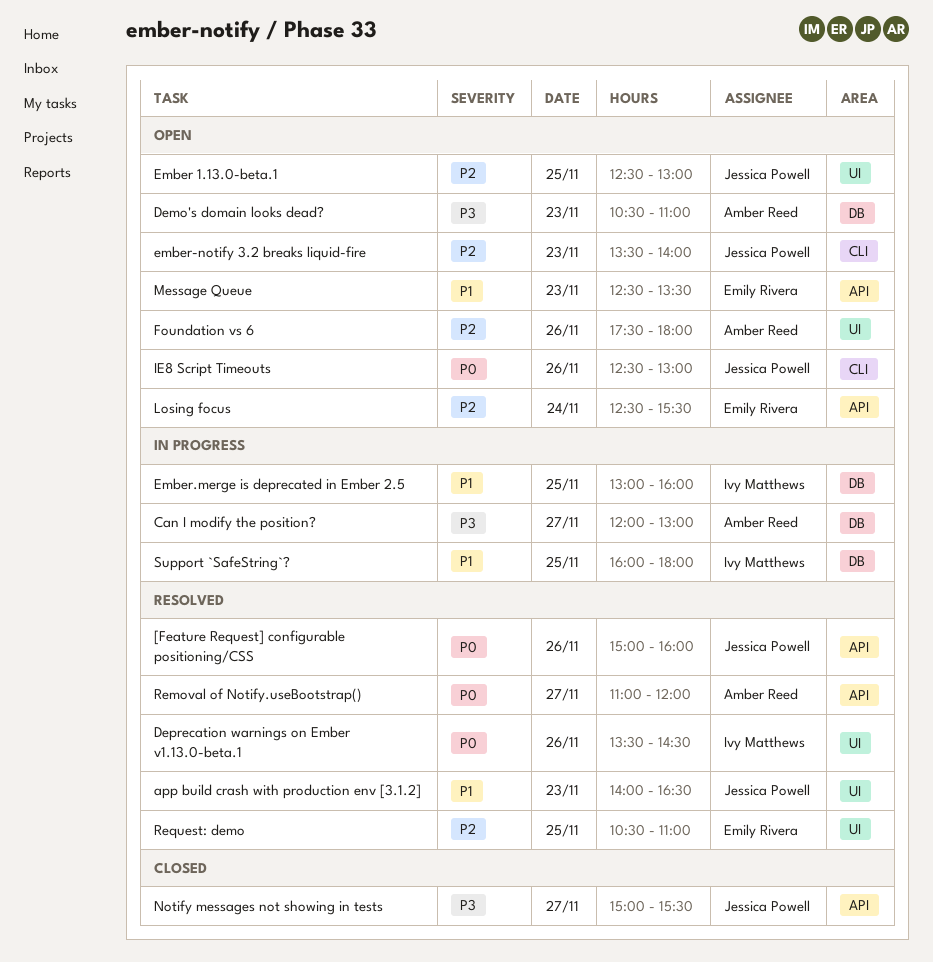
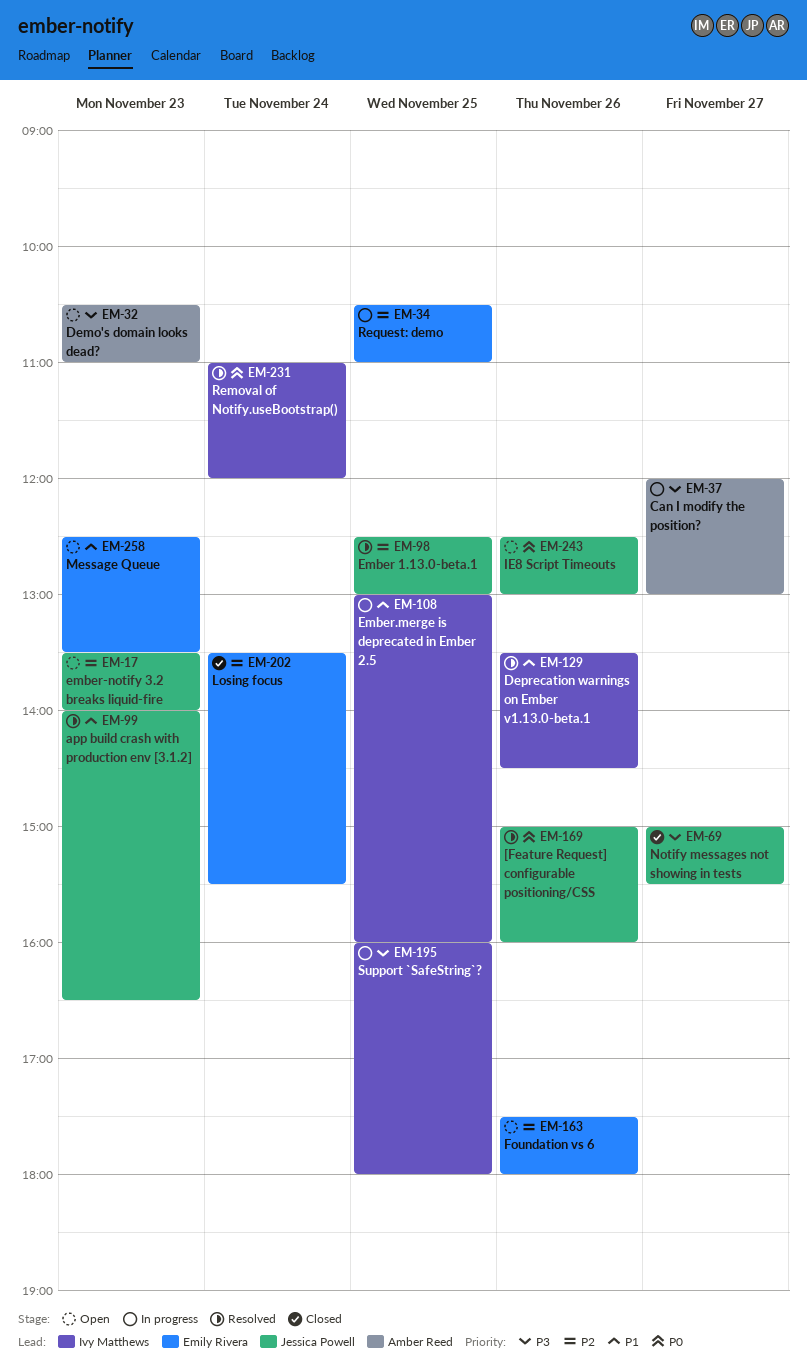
Deprecation warnings on Ember v1.13.0-beta.1, priority: P0 -> P1
Ember 1.13.0-beta.1, status: Open -> Resolved
Foundation vs 6, owner: Amber Reed -> Emily Rivera
Losing focus, status: Open -> Closed
Losing focus, begins: 12:30 -> 13:30
Removal of Notify.useBootstrap(), owner: Amber Reed -> Ivy Matthews
Removal of Notify.useBootstrap(), day: Nov 27 -> Nov 24
Request: demo, status: Resolved -> In progress
Support `SafeString`?, priority: P1 -> P3

